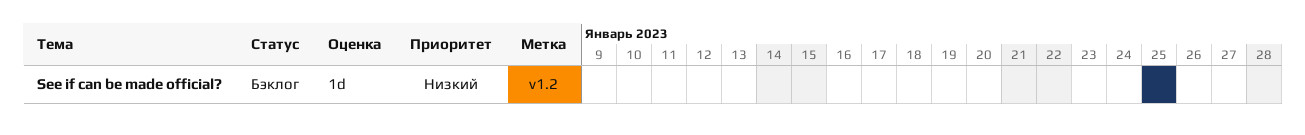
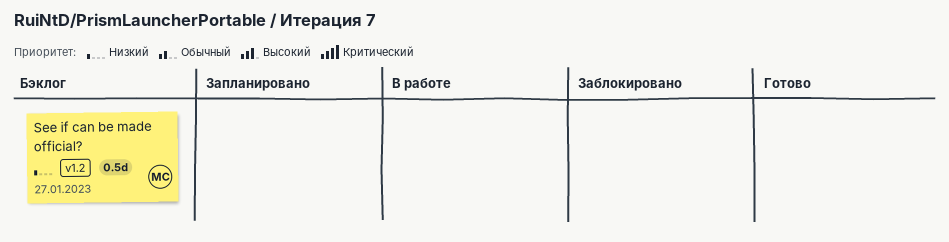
See if can be made official?, estimate: 1d -> 0.5d
See if can be made official?, due: Jan 25 -> Jan 27

